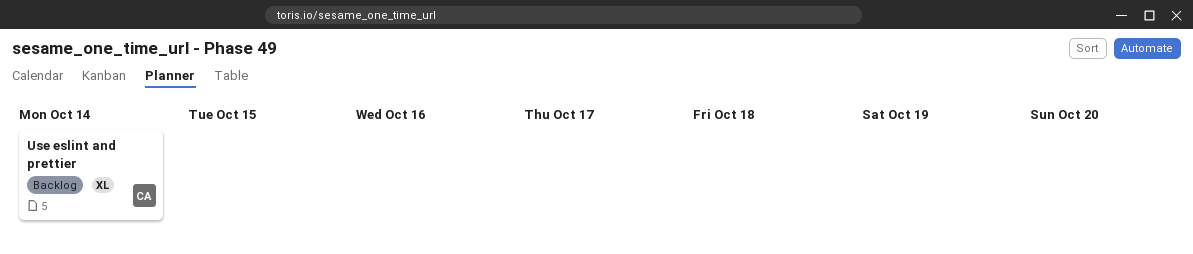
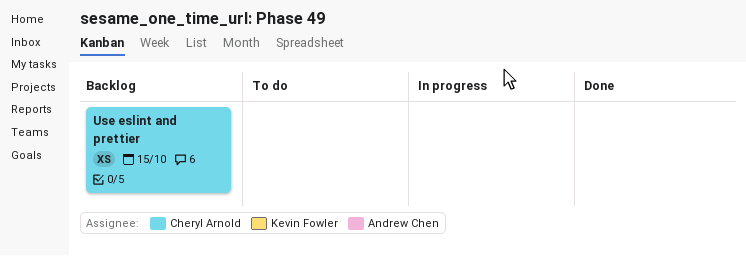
Use eslint and prettier, estimate: XL -> XS
Use eslint and prettier, due: Oct 14 -> Oct 15

